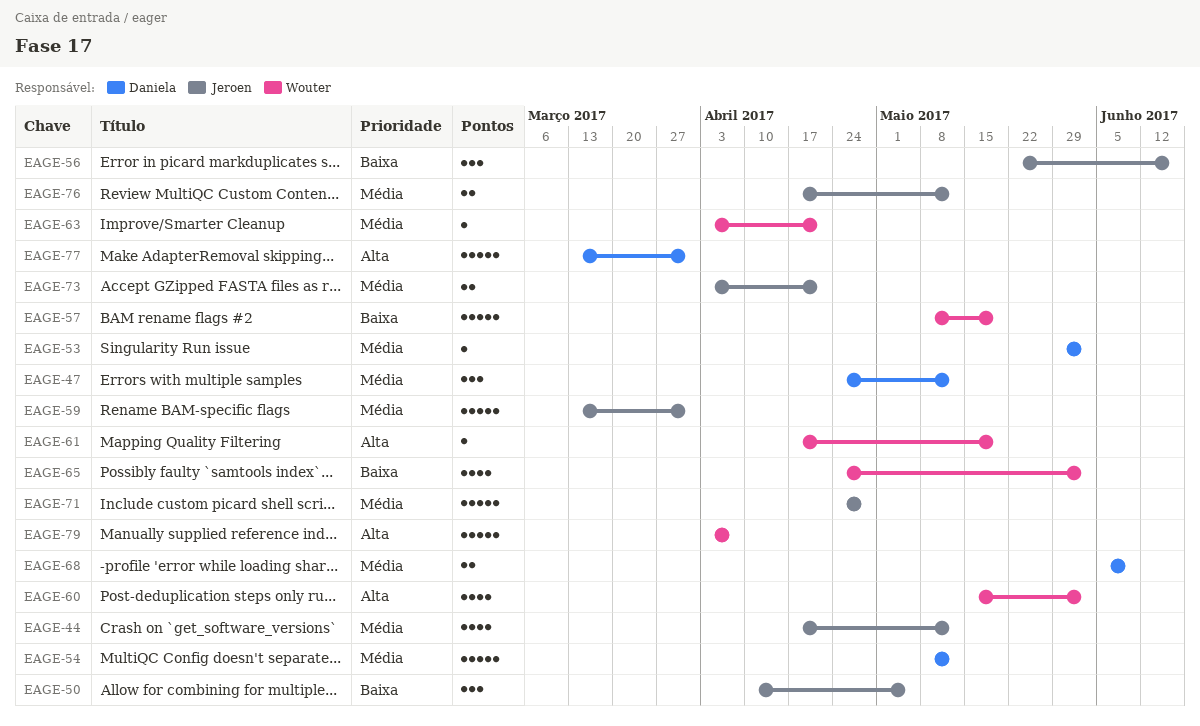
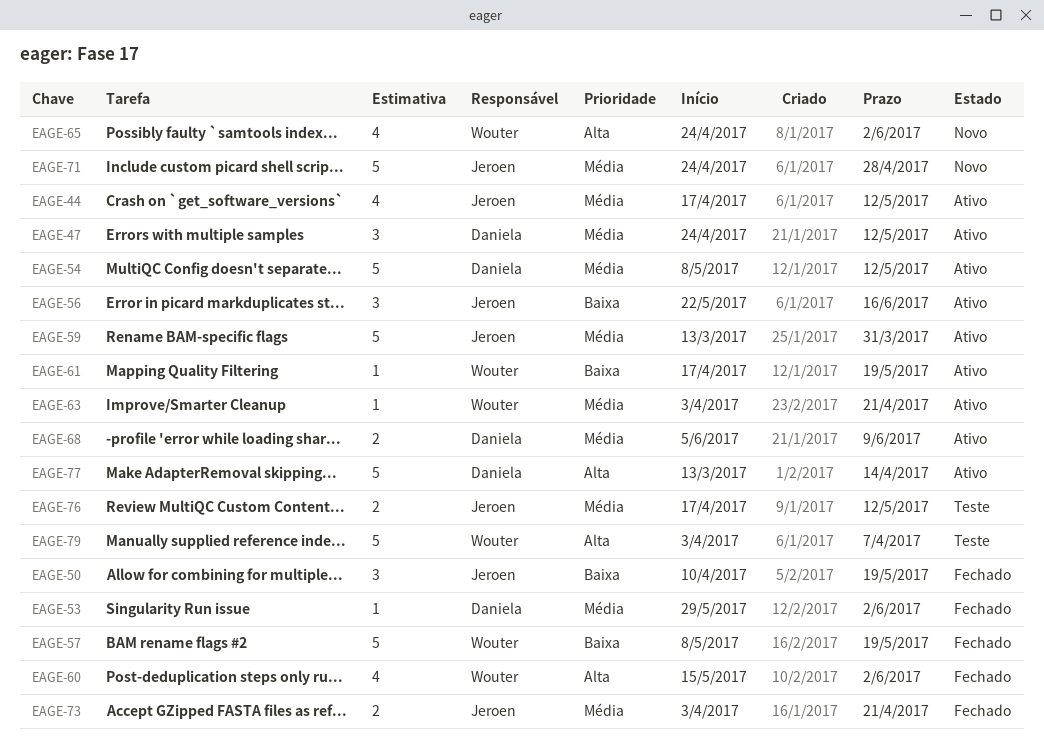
EAGE-50, due: May 5 -> May 19
EAGE-61, priority: Alta -> Baixa
EAGE-65, priority: Baixa -> Alta
EAGE-77, due: Mar 31 -> Apr 14

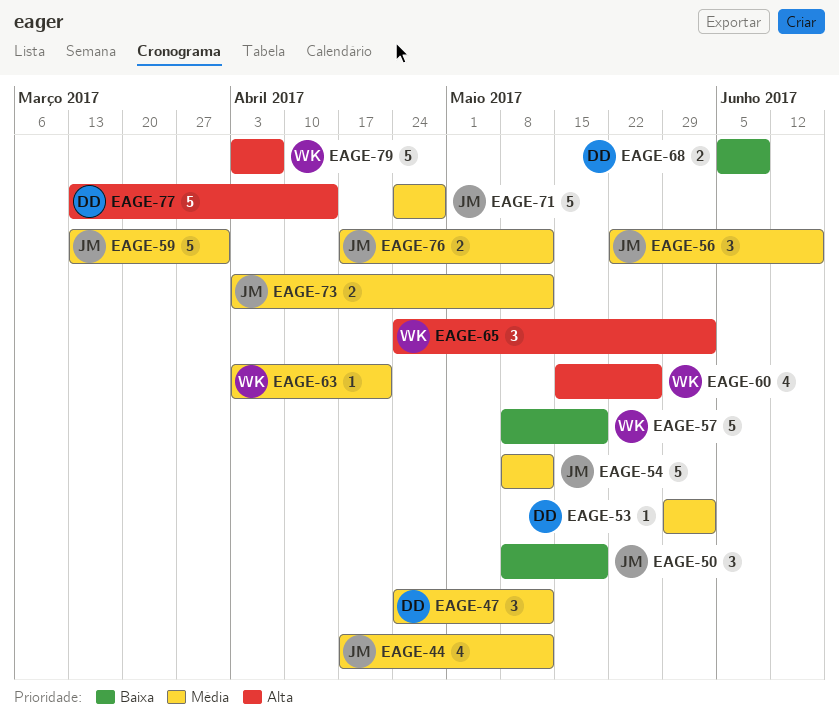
EAGE-50, start: Apr 10 -> May 8
EAGE-54, owner: Daniela -> Jeroen
EAGE-56, priority: Baixa -> Média
EAGE-60, due: Jun 2 -> May 26
EAGE-61: present -> none
EAGE-65, estimate: 4 -> 3
EAGE-68, priority: Média -> Baixa
EAGE-73, due: Apr 21 -> May 12

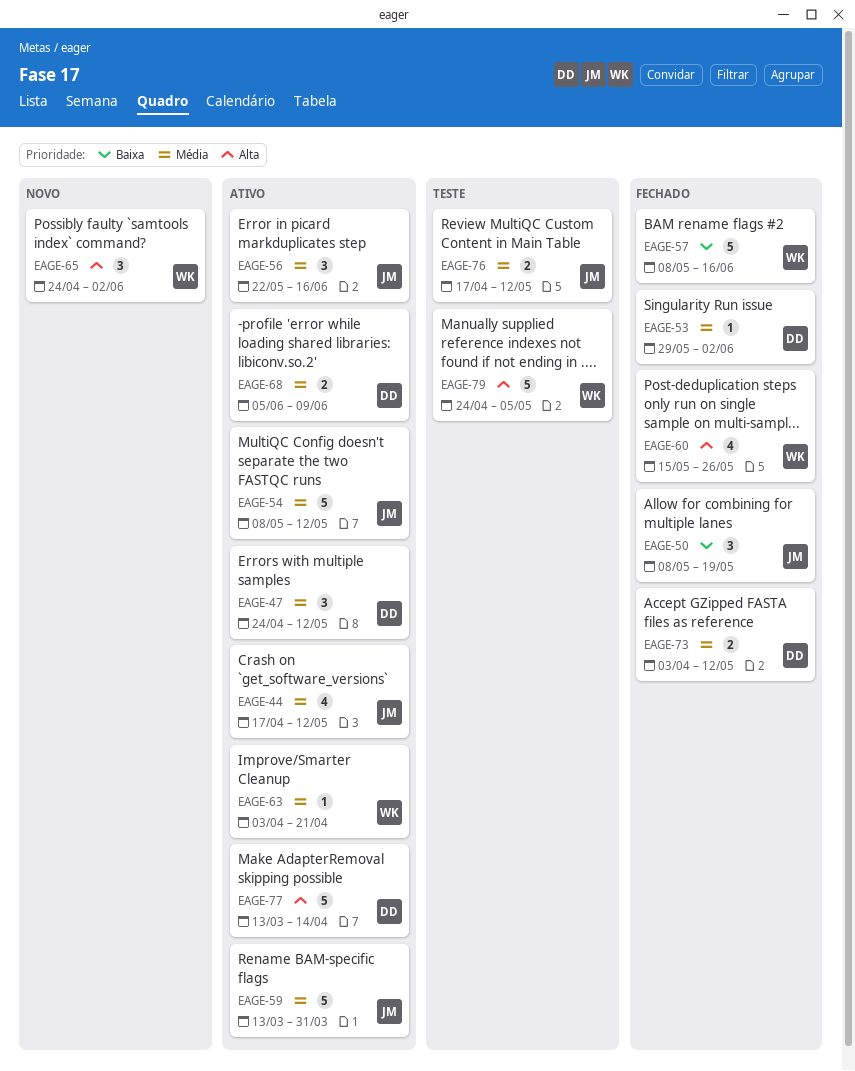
EAGE-57, due: May 19 -> Jun 16
EAGE-68, priority: Baixa -> Média
EAGE-71: present -> none
EAGE-73, owner: JM -> DD
EAGE-79, start: Apr 3 -> Apr 24
EAGE-79, due: Apr 7 -> May 5

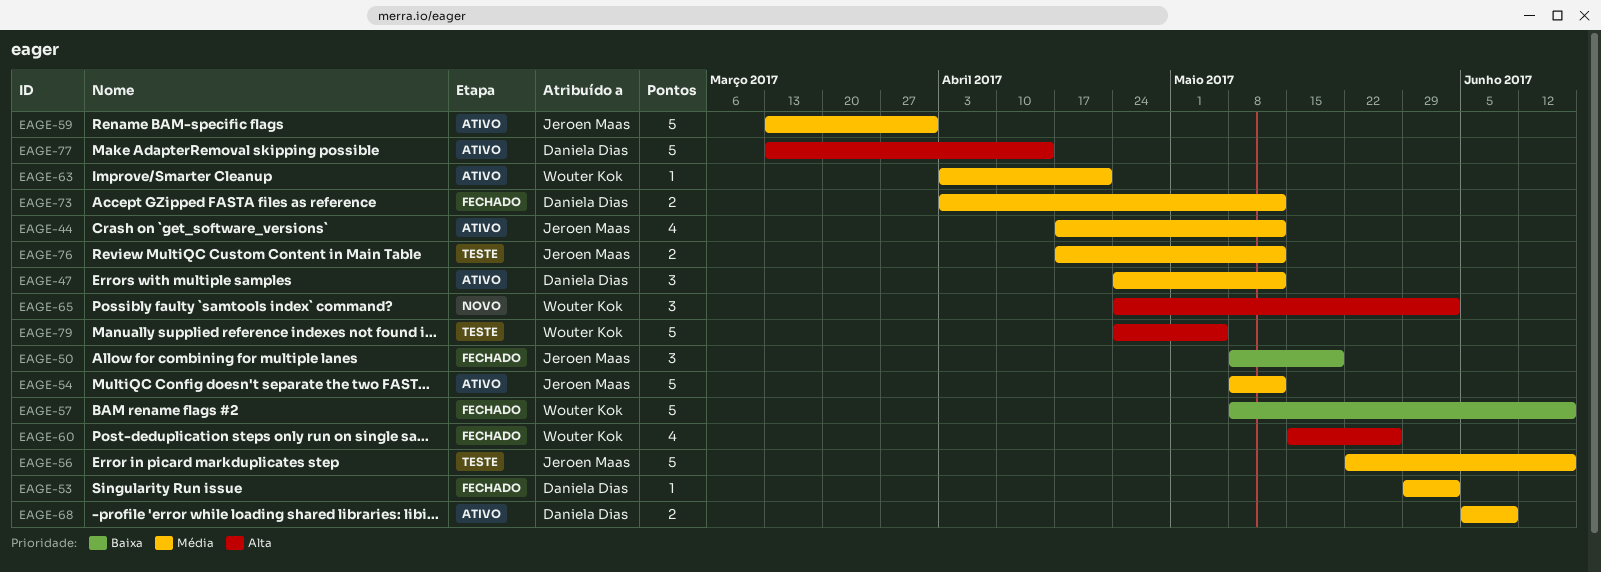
EAGE-56, status: Ativo -> Teste
EAGE-56, estimate: 3 -> 5

